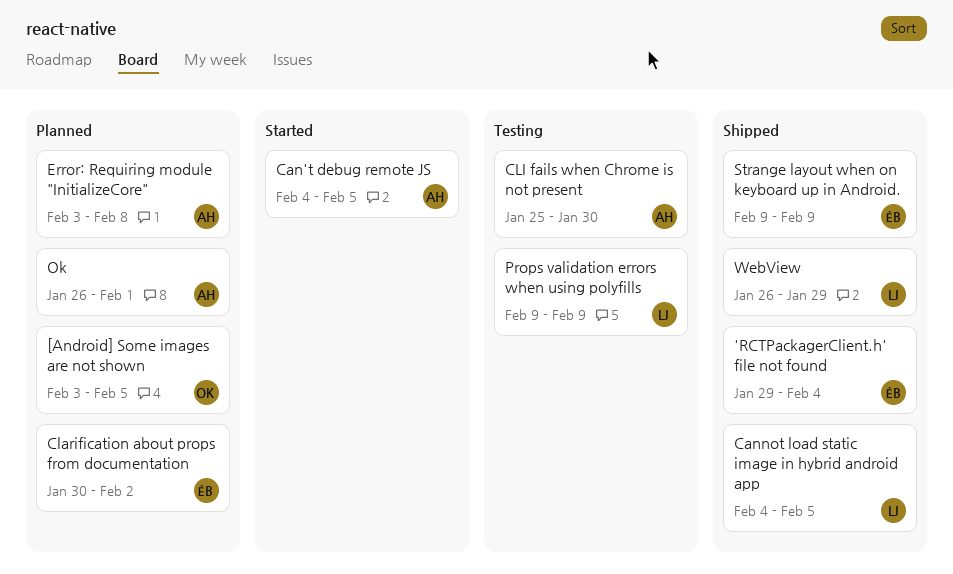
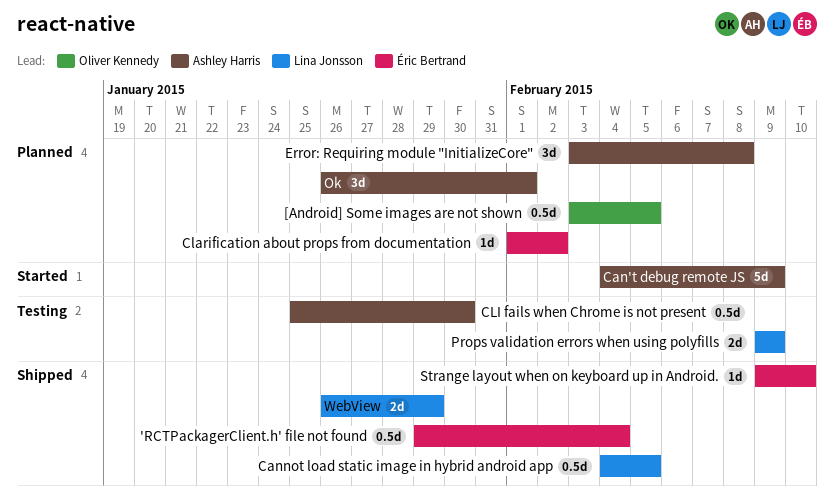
Can't debug remote JS, due: Feb 5 -> Feb 9
Clarification about props from documentation, start: Jan 30 -> Feb 1
Strange layout when on keyboard up in Android., due: Feb 9 -> Feb 10

